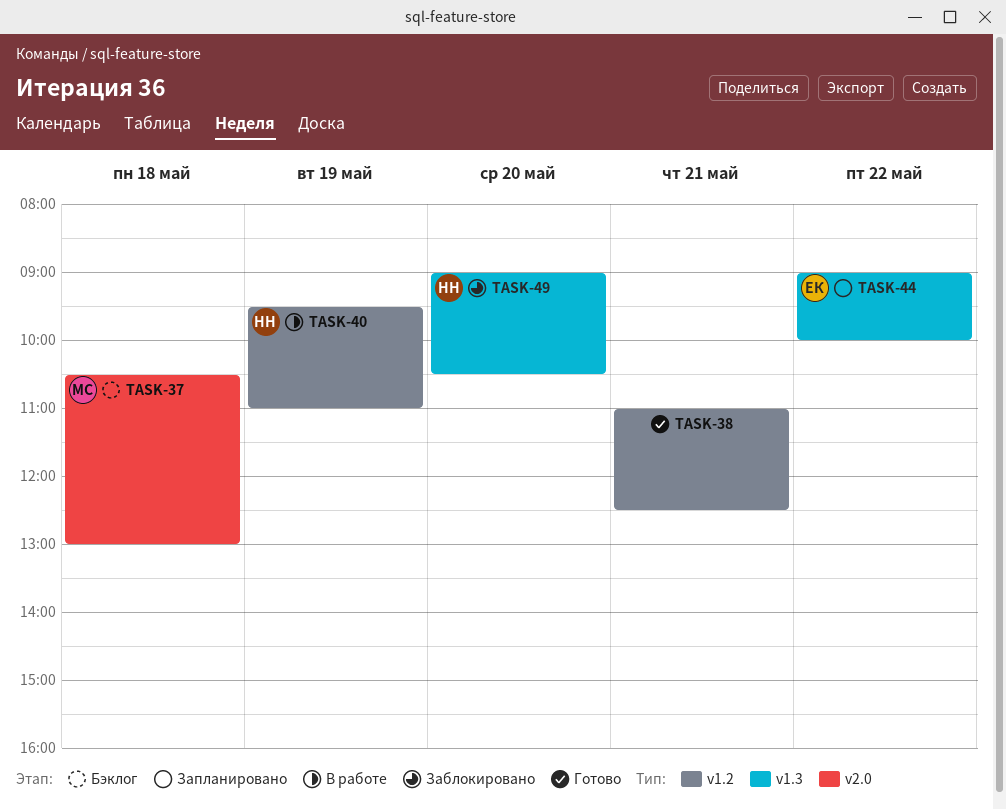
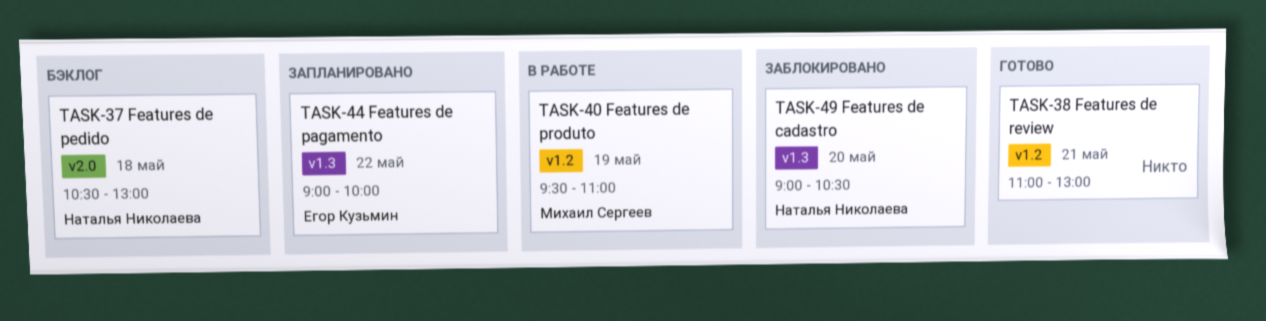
TASK-37, owner: Михаил Сергеев -> Наталья Николаева
TASK-38, ends: 12:30 -> 13:00
TASK-40, owner: Наталья Николаева -> Михаил Сергеев

